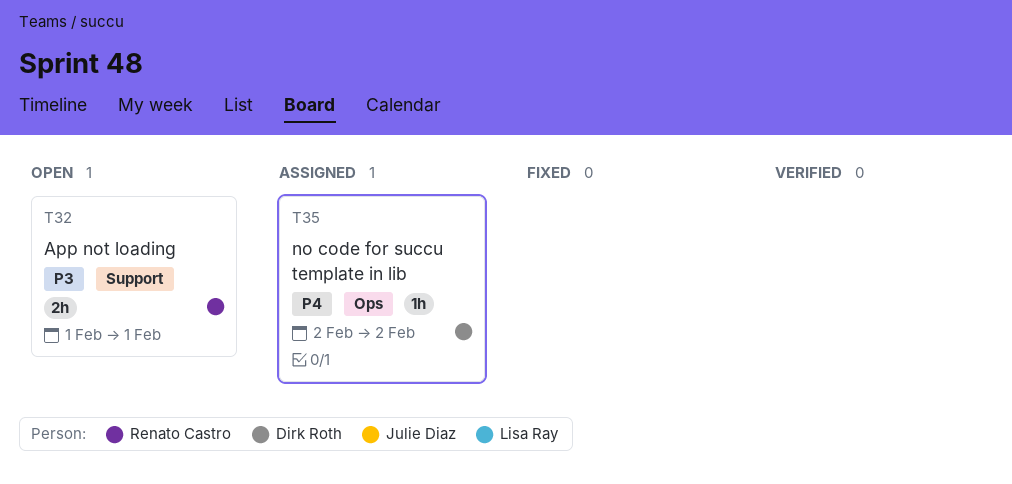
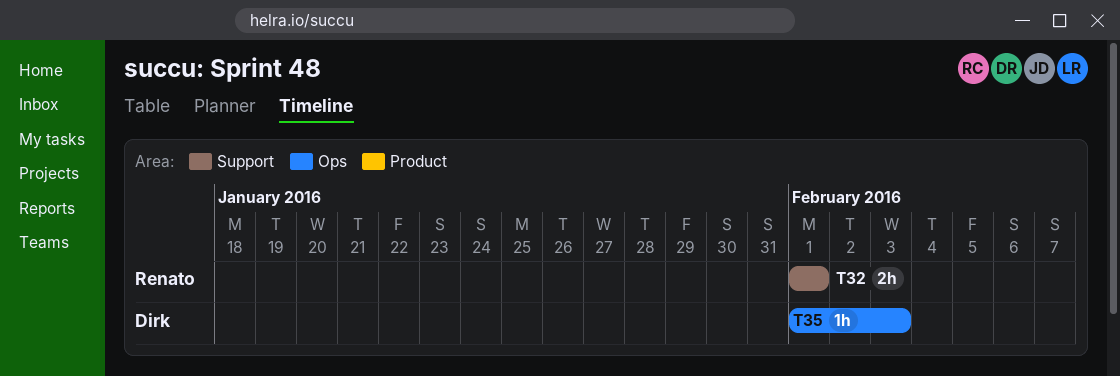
T35, start: Feb 2 -> Feb 1
T35, due: Feb 2 -> Feb 3

